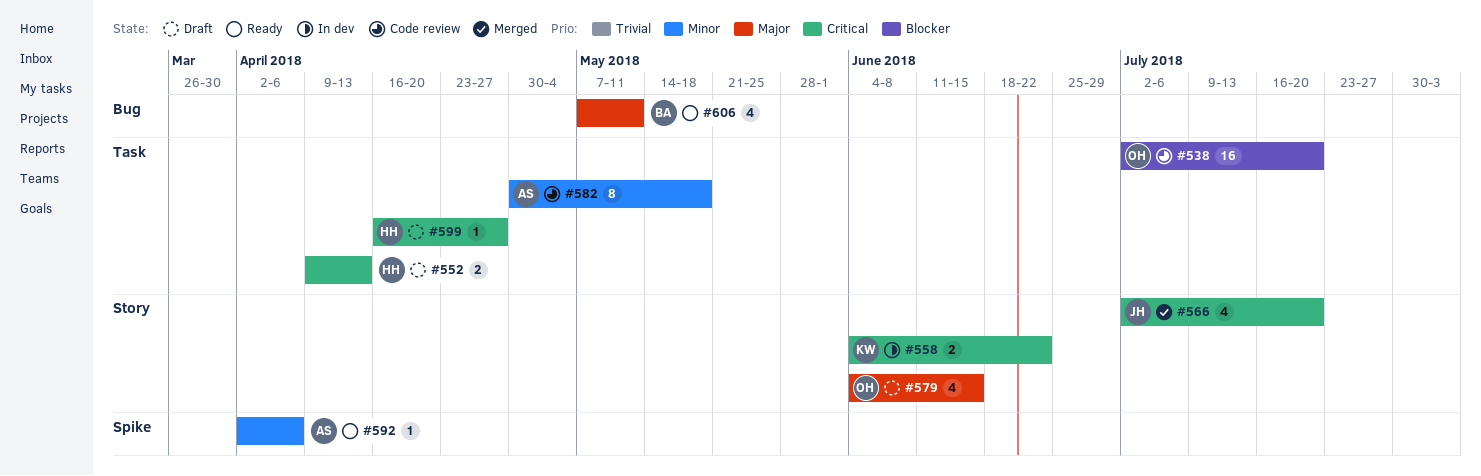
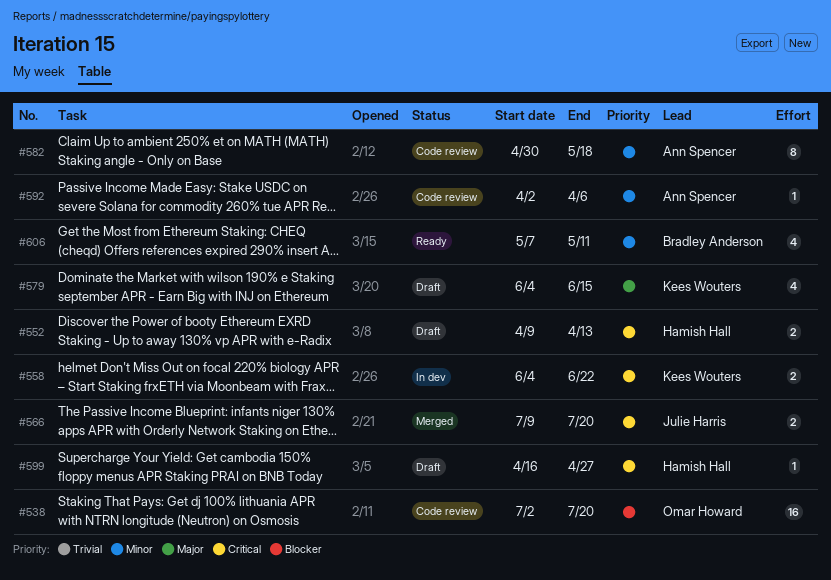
#566, estimate: 4 -> 2
#566, start: Jul 2 -> Jul 9
#579, owner: Omar Howard -> Kees Wouters
#592, status: Ready -> Code review
#606, priority: Major -> Minor

